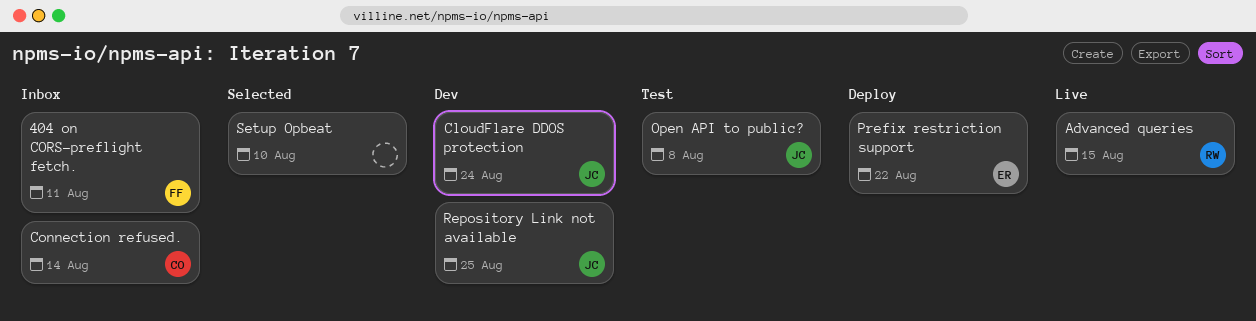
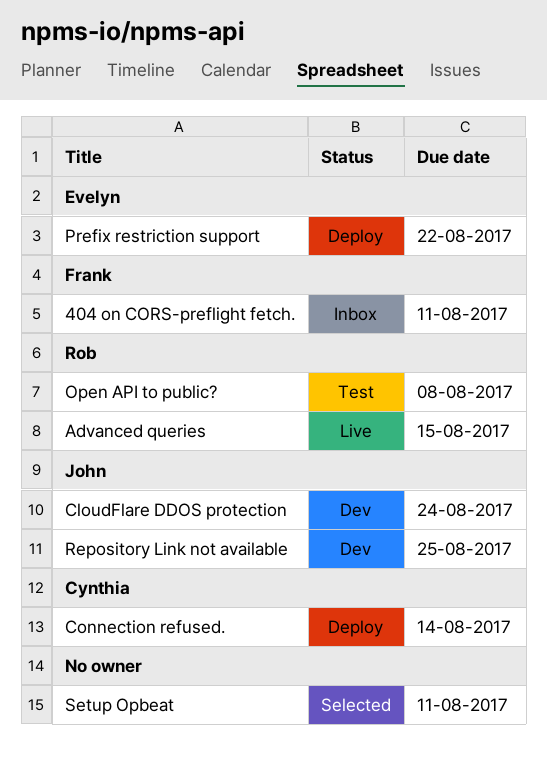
Connection refused., status: Inbox -> Deploy
Open API to public?, owner: John -> Rob
Setup Opbeat, due: Aug 10 -> Aug 11

